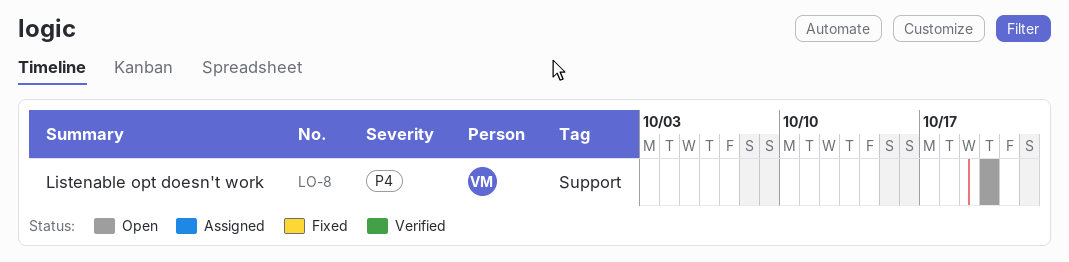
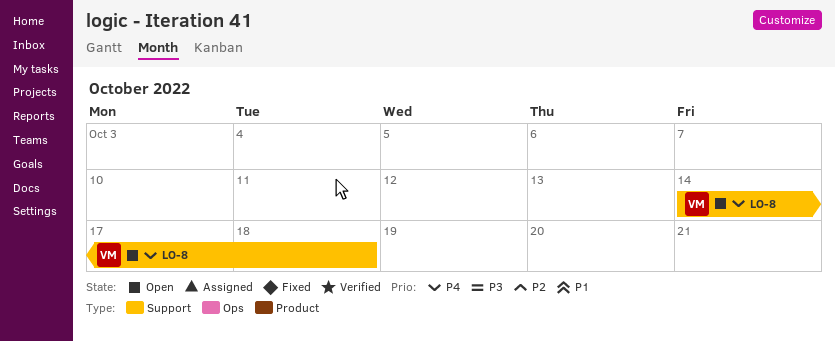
LO-8, start: Oct 20 -> Oct 14
LO-8, due: Oct 20 -> Oct 18

